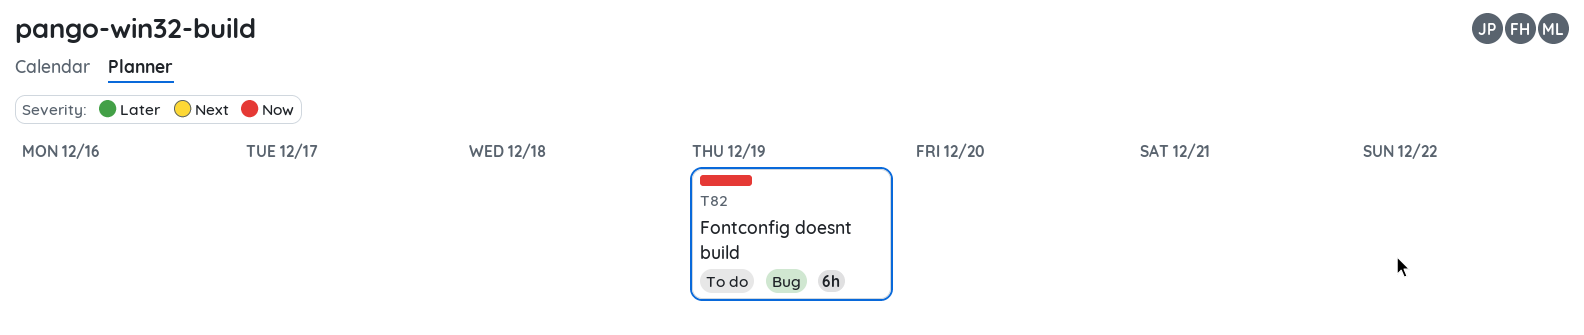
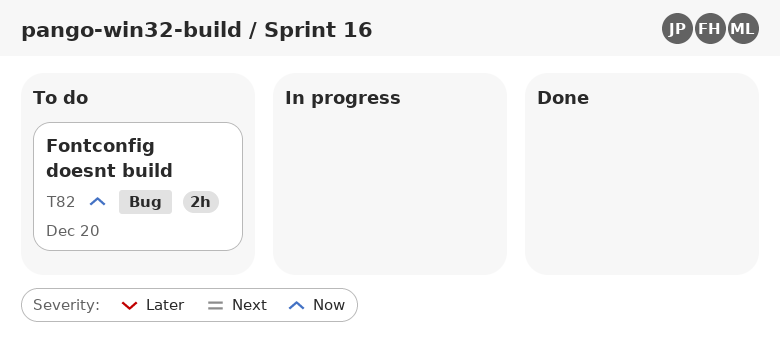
T82, estimate: 6h -> 2h
T82, due: Dec 19 -> Dec 20

